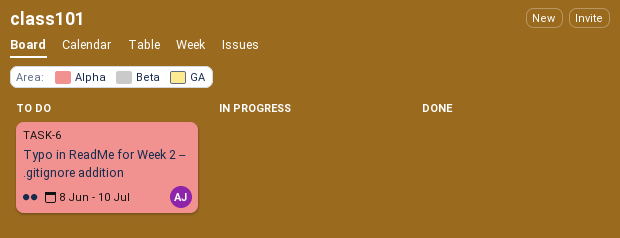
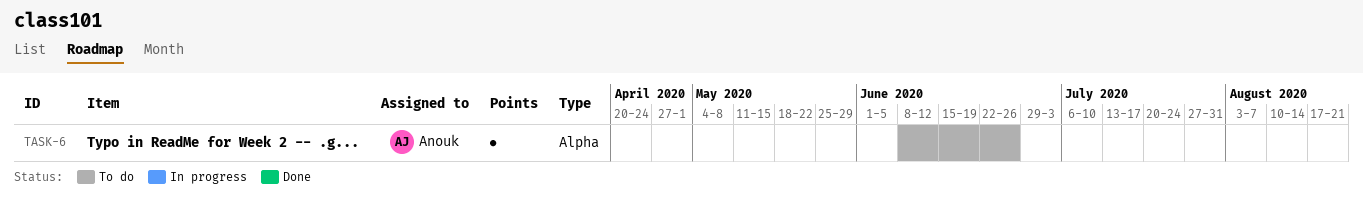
TASK-6, estimate: 2 -> 1
TASK-6, due: Jul 10 -> Jun 26

